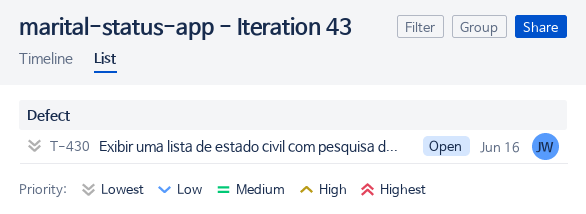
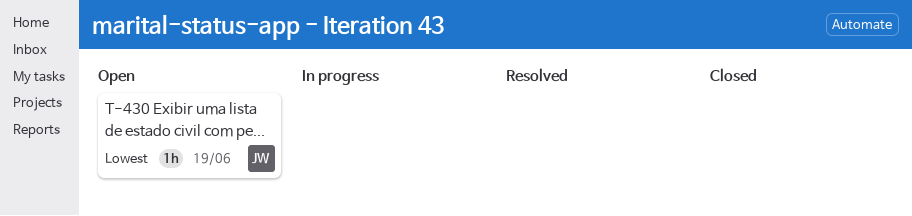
T-430, due: Jun 16 -> Jun 19

